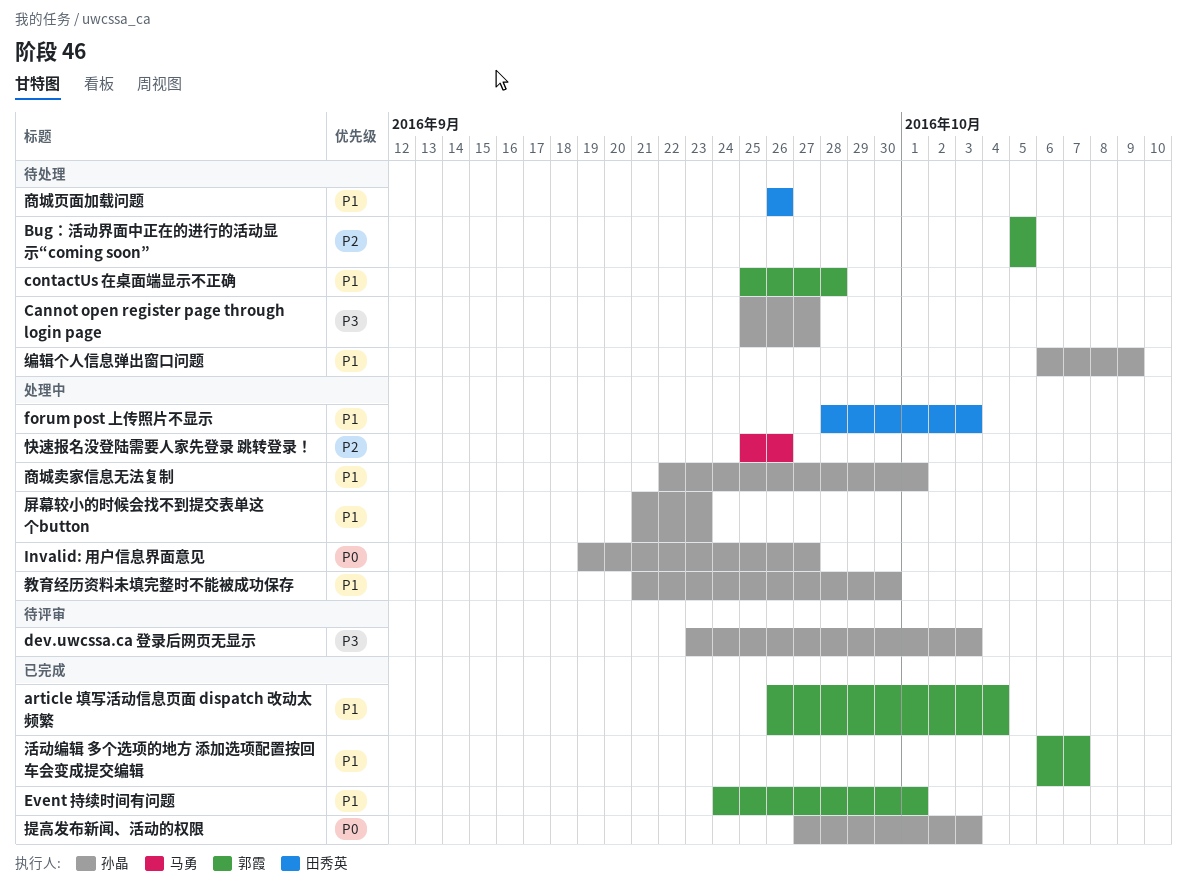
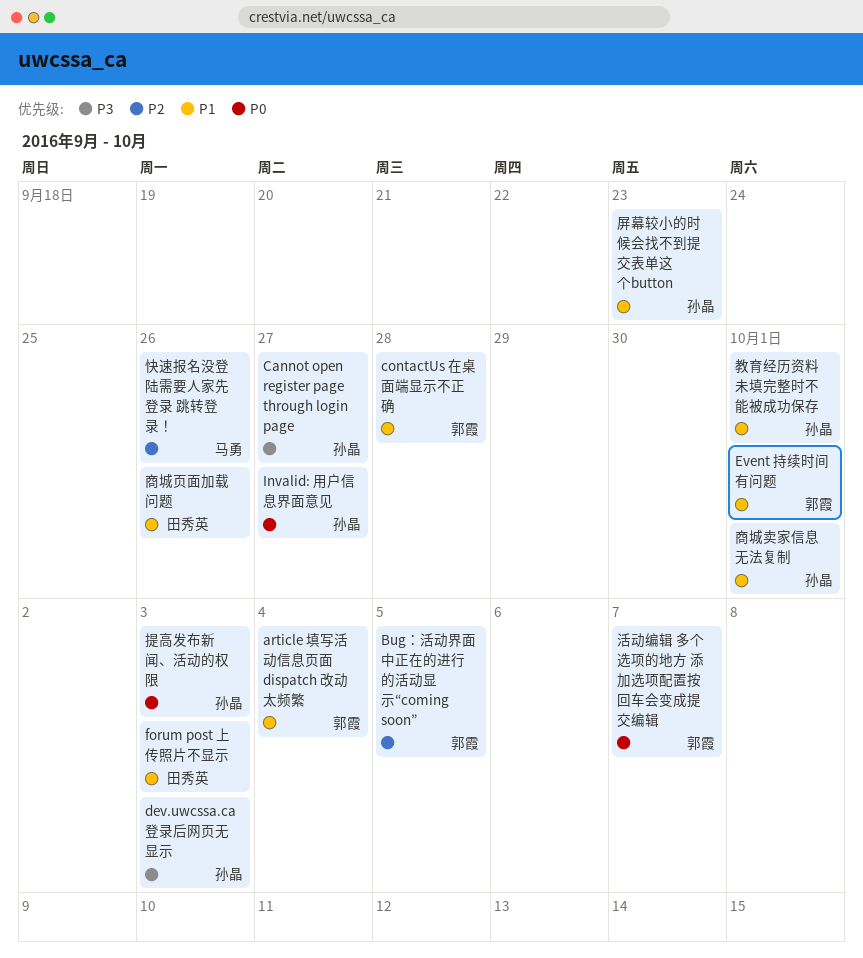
教育经历资料未填完整时不能被成功保存, due: Sep 30 -> Oct 1
活动编辑 多个选项的地方 添加选项配置按回车会变成提交编辑, priority: P1 -> P0
编辑个人信息弹出窗口问题: present -> none

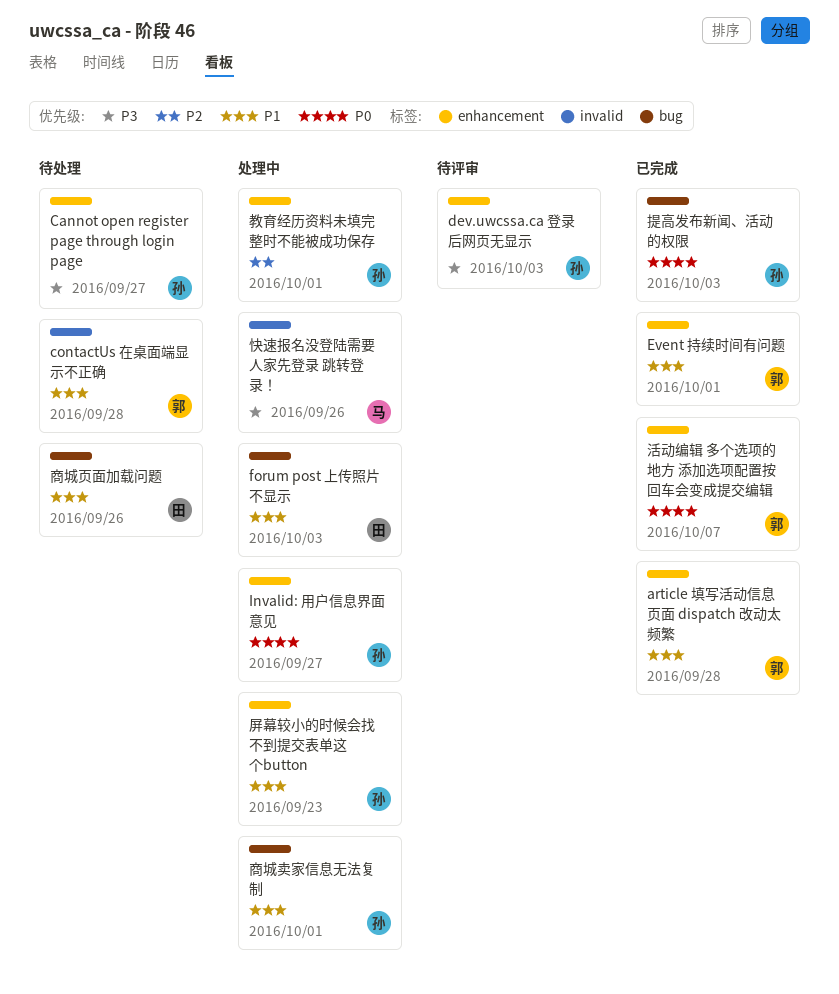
article 填写活动信息页面 dispatch 改动太频繁, due: Oct 4 -> Sep 28
Bug：活动界面中正在的进行的活动显示“coming soon”: present -> none
快速报名没登陆需要人家先登录 跳转登录！, priority: P2 -> P3
教育经历资料未填完整时不能被成功保存, priority: P1 -> P2

